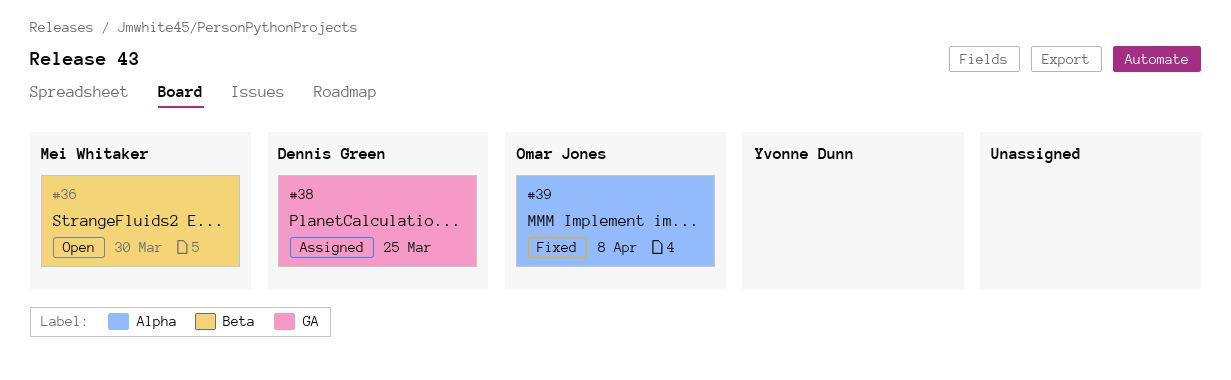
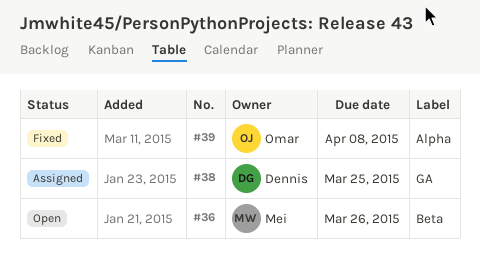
#36, due: Mar 30 -> Mar 26

